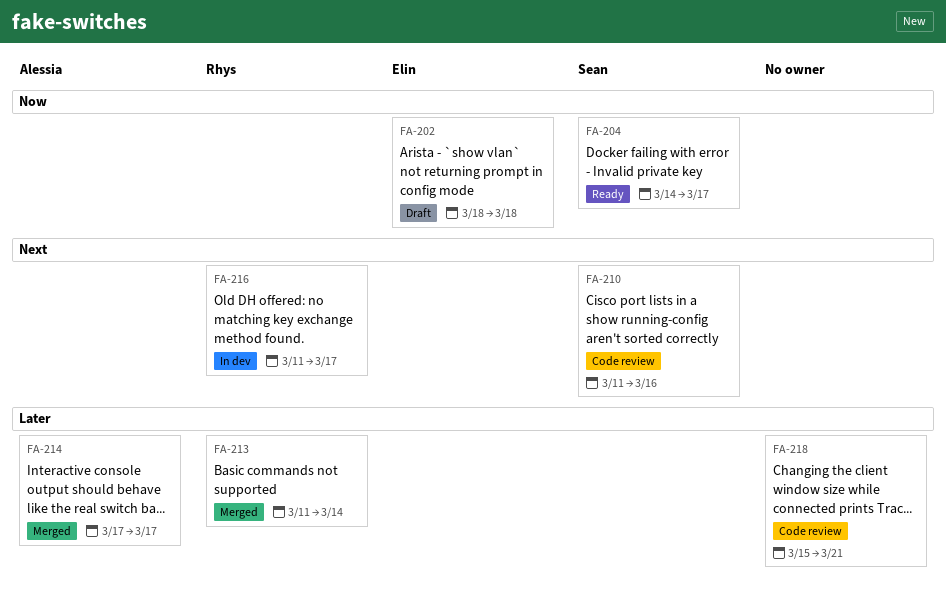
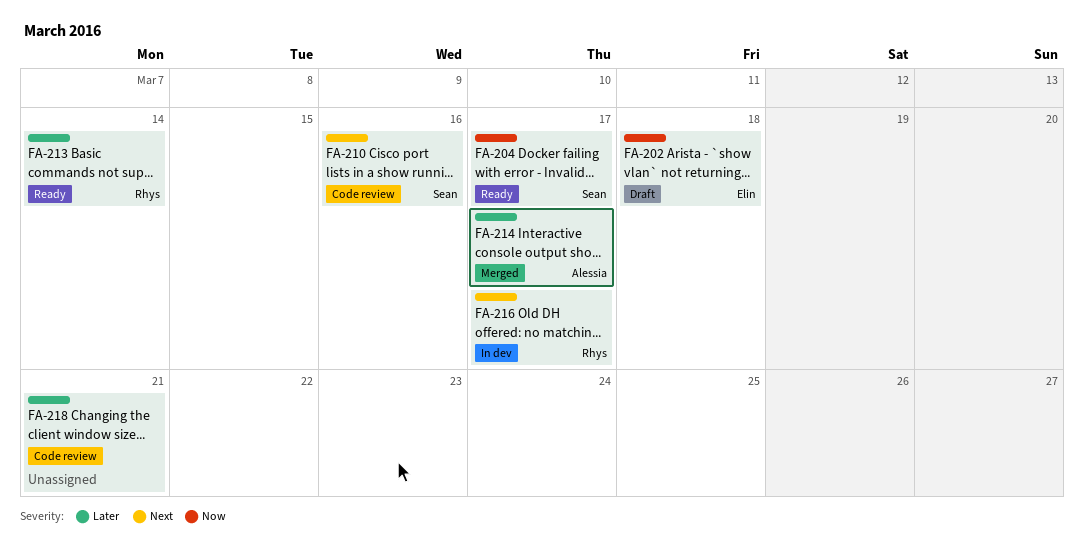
FA-213, status: Merged -> Ready

